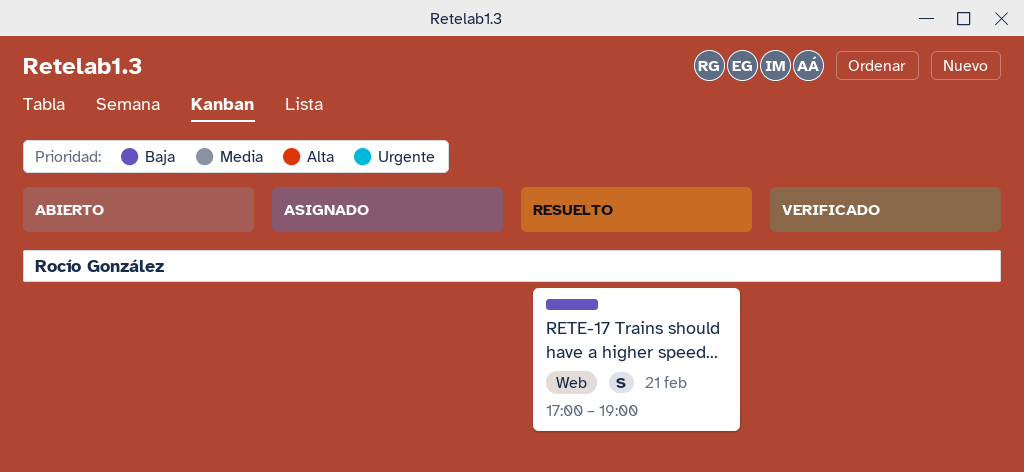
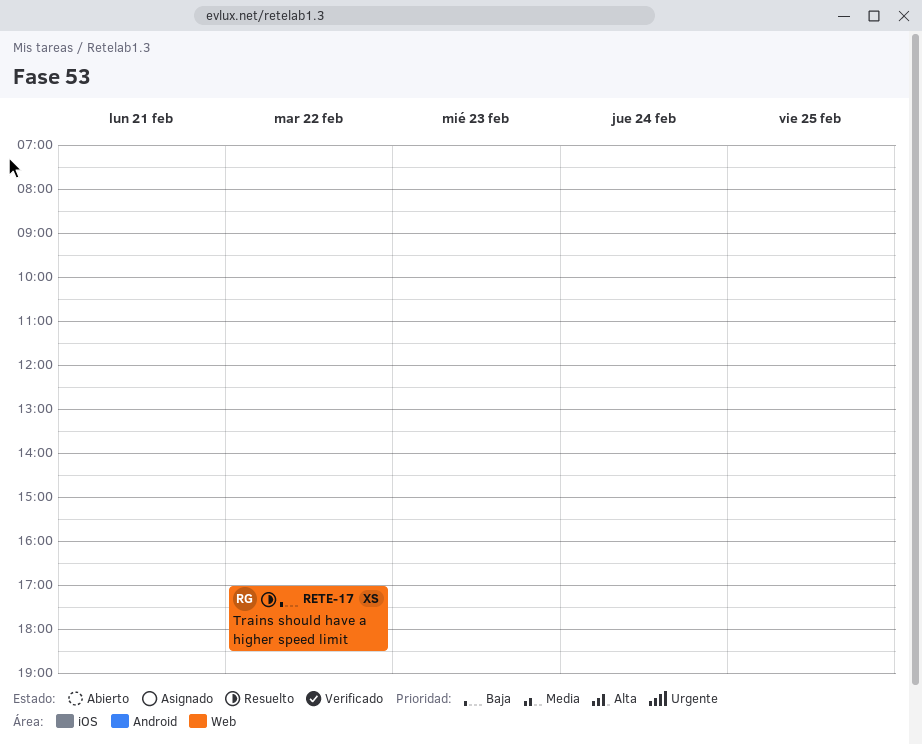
RETE-17, estimate: S -> XS
RETE-17, day: Feb 21 -> Feb 22
RETE-17, ends: 19:00 -> 18:30

